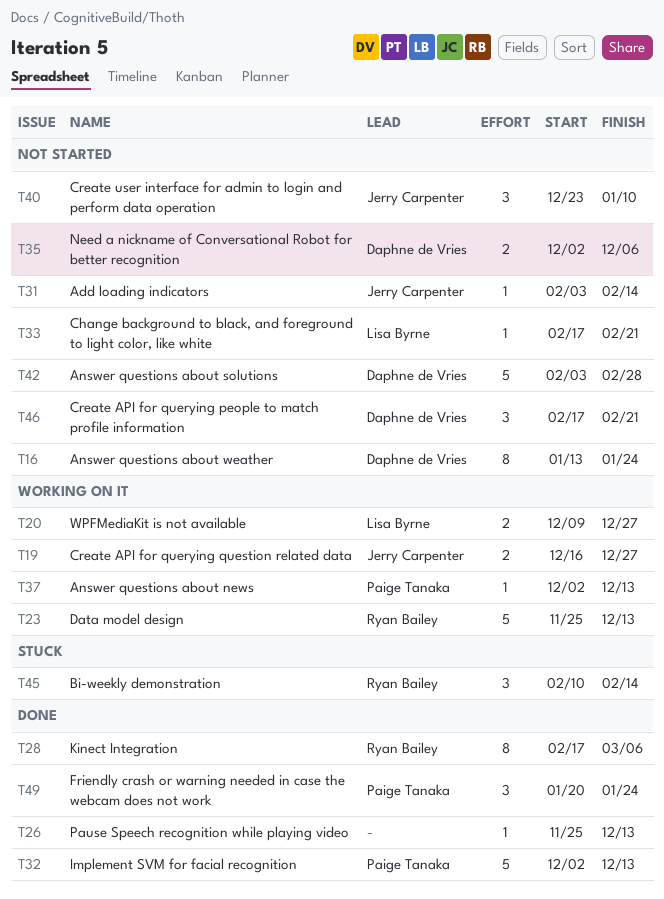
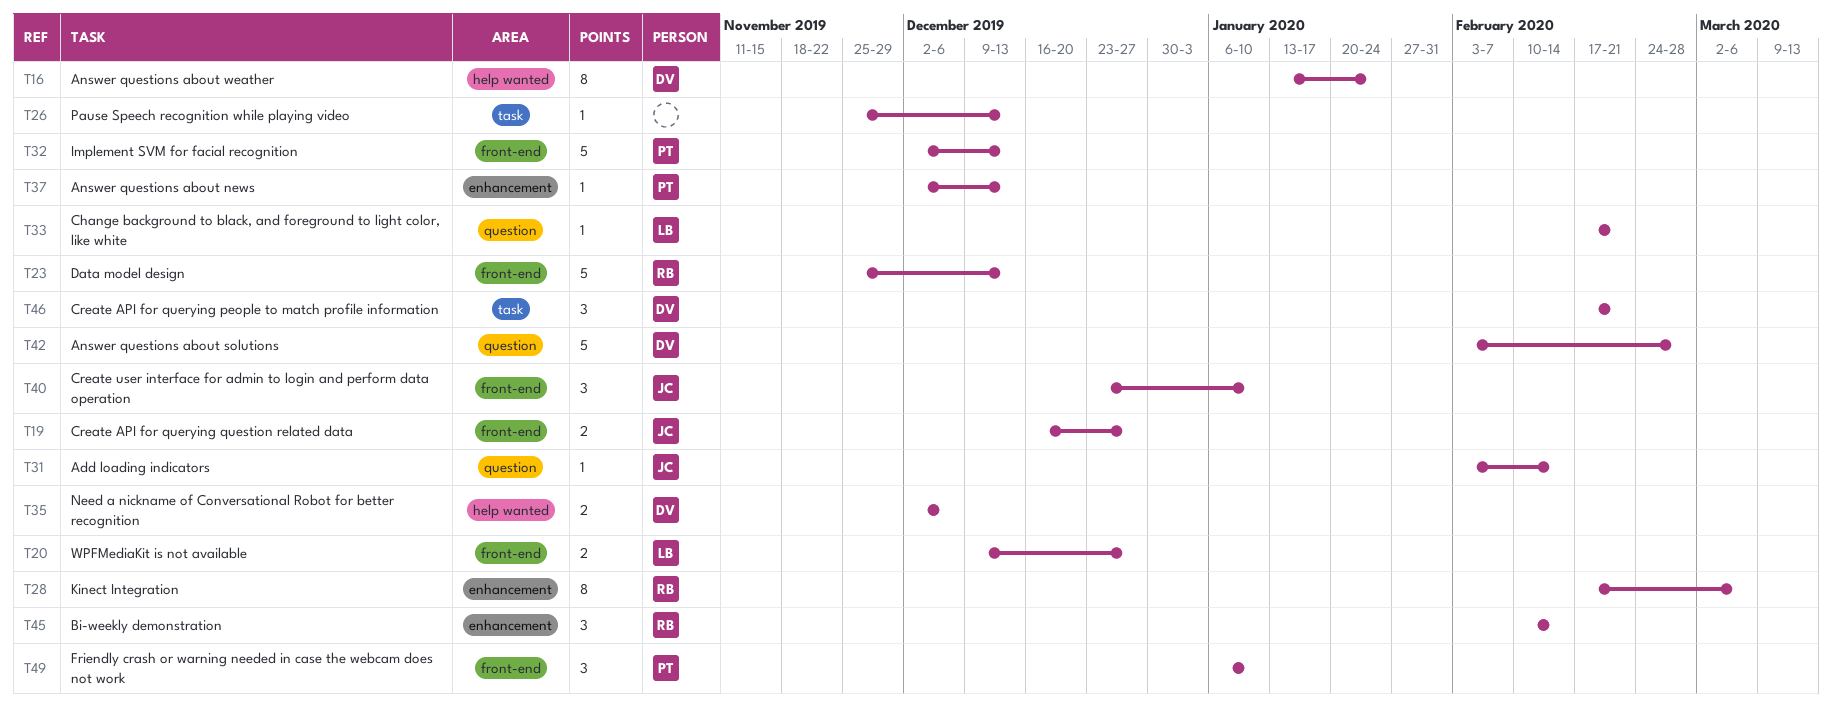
T49, start: Jan 20 -> Jan 6
T49, due: Jan 24 -> Jan 10

